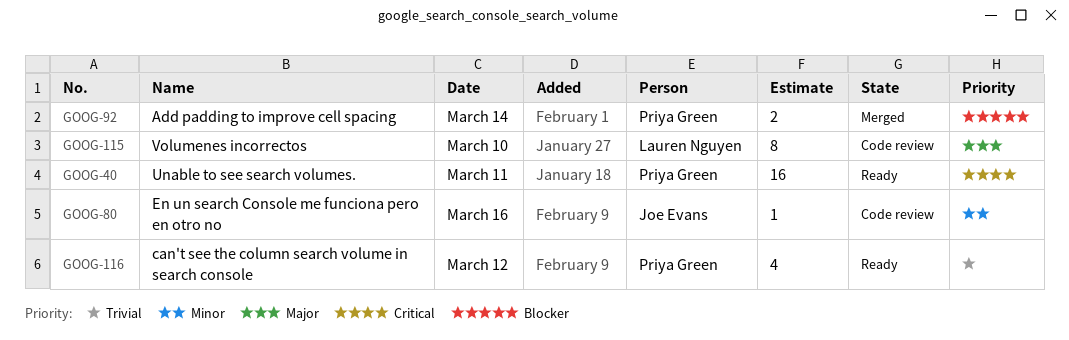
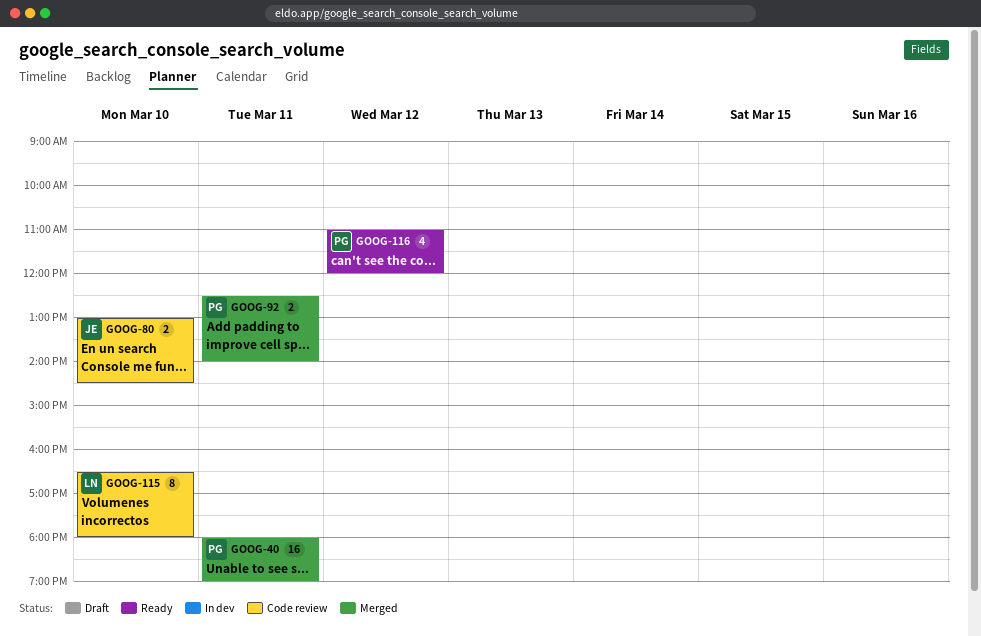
GOOG-40, status: Ready -> Merged
GOOG-80, estimate: 1 -> 2
GOOG-80, day: Mar 16 -> Mar 10
GOOG-92, day: Mar 14 -> Mar 11

